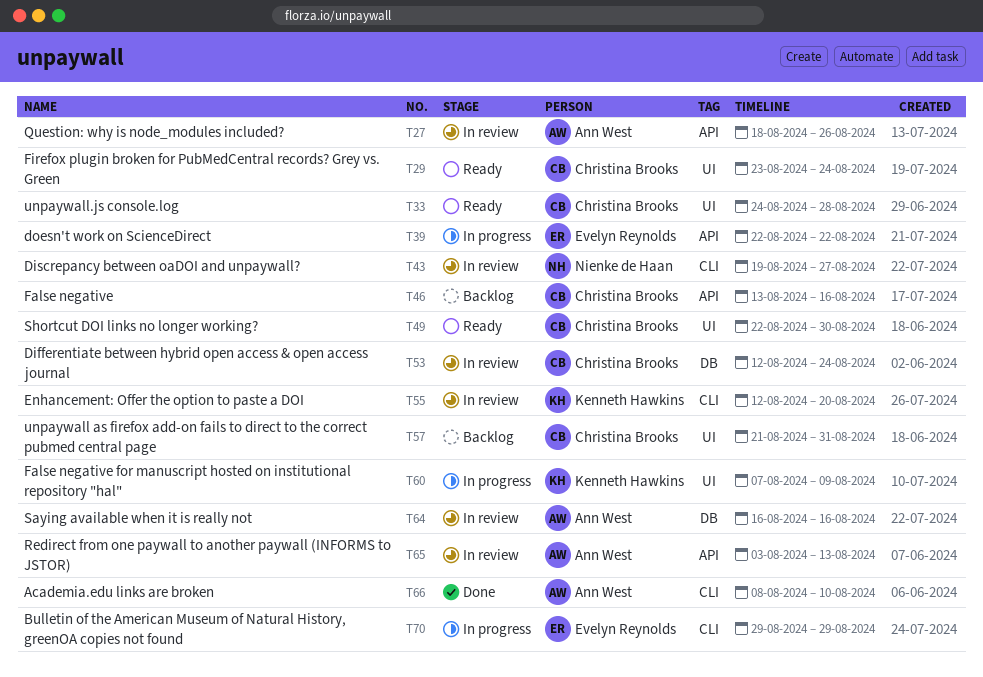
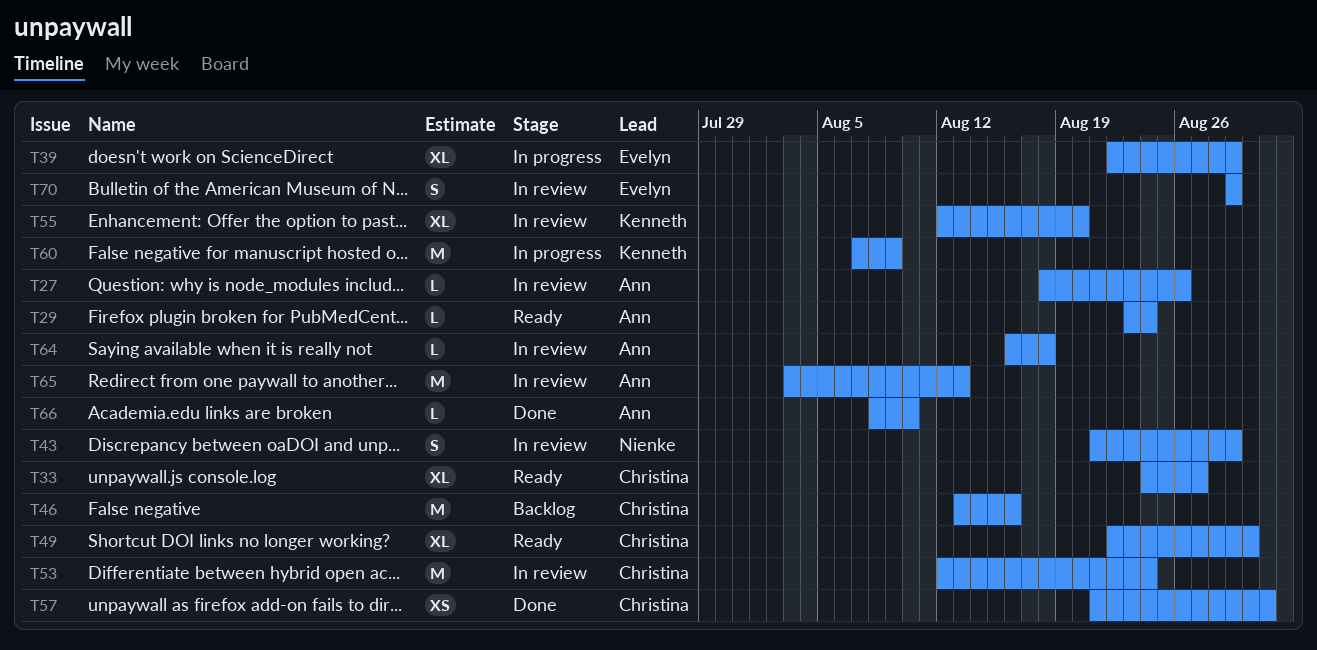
T29, owner: Christina Brooks -> Ann West
T33, due: Aug 28 -> Aug 27
T39, due: Aug 22 -> Aug 29
T43, start: Aug 19 -> Aug 21
T43, due: Aug 27 -> Aug 29
T57, status: Backlog -> Done
T64, due: Aug 16 -> Aug 18
T70, status: In progress -> In review

